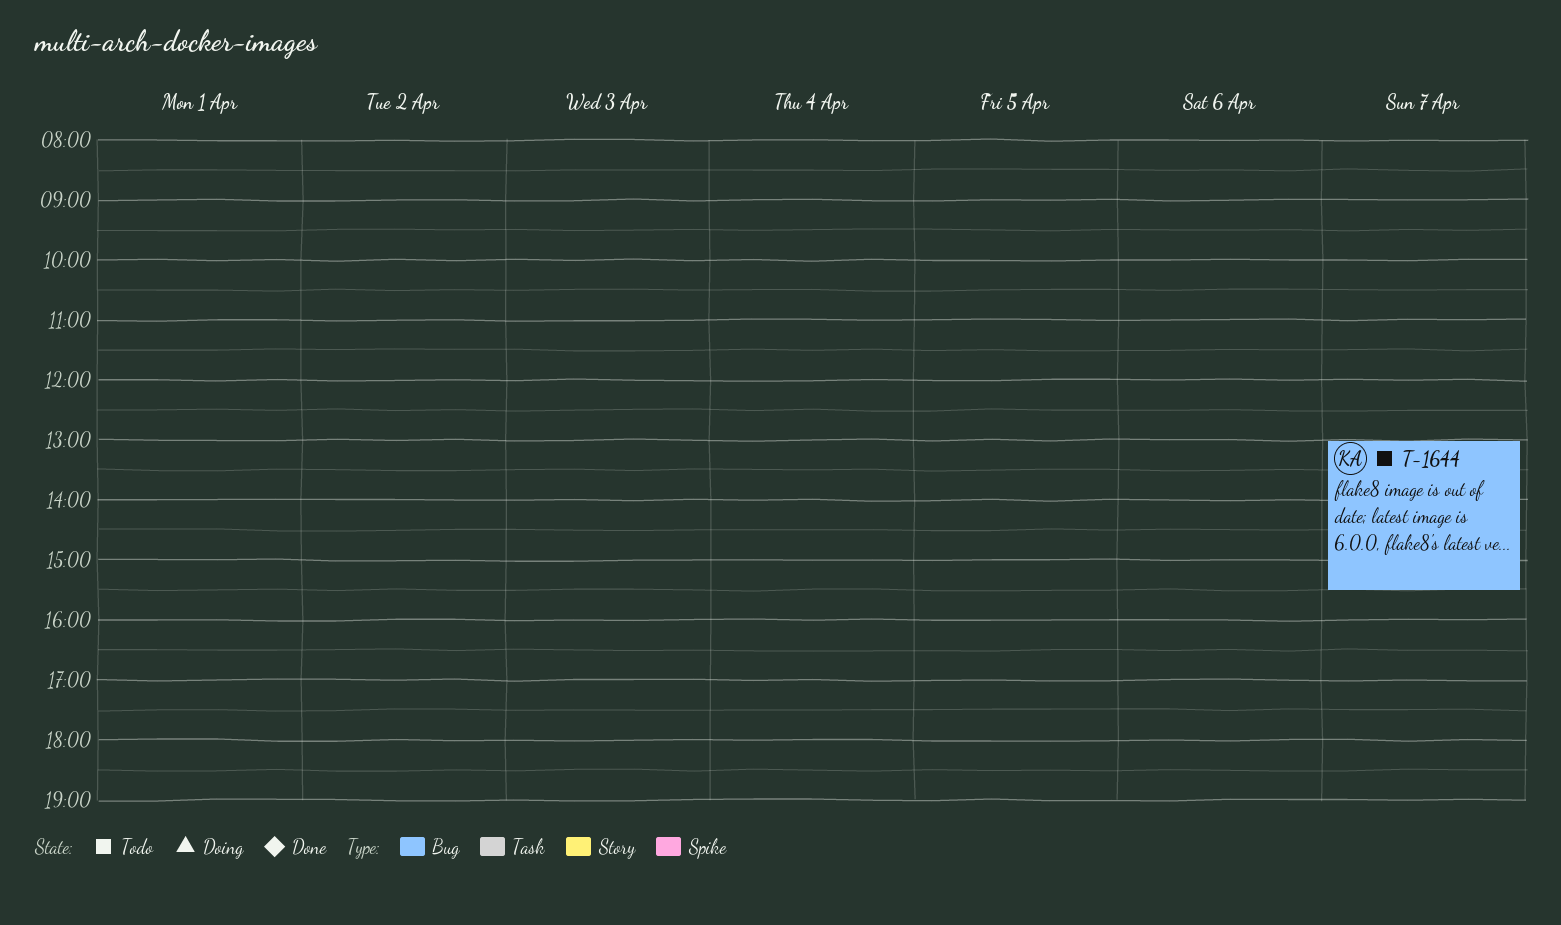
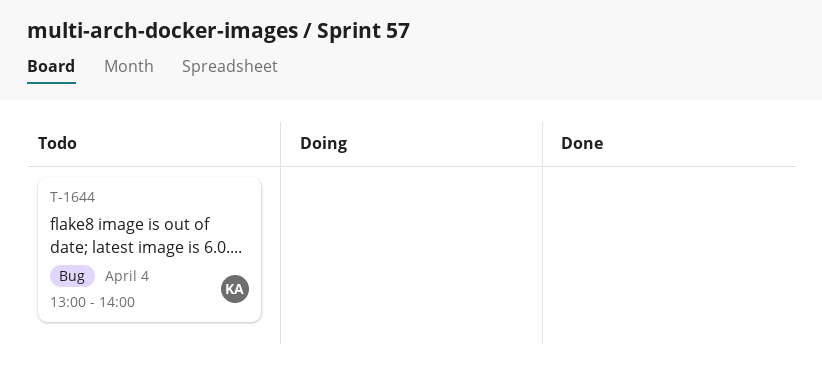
T-1644, day: Apr 7 -> Apr 4
T-1644, ends: 15:30 -> 14:00

